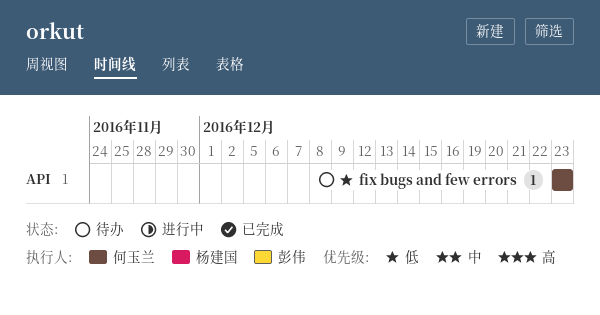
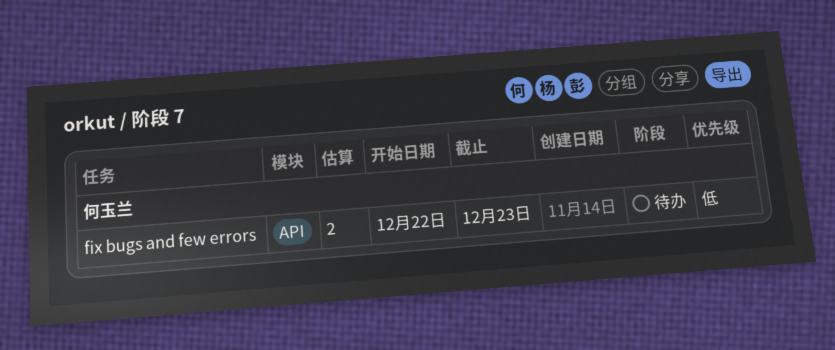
fix bugs and few errors, estimate: 1 -> 2
fix bugs and few errors, start: Dec 23 -> Dec 22

